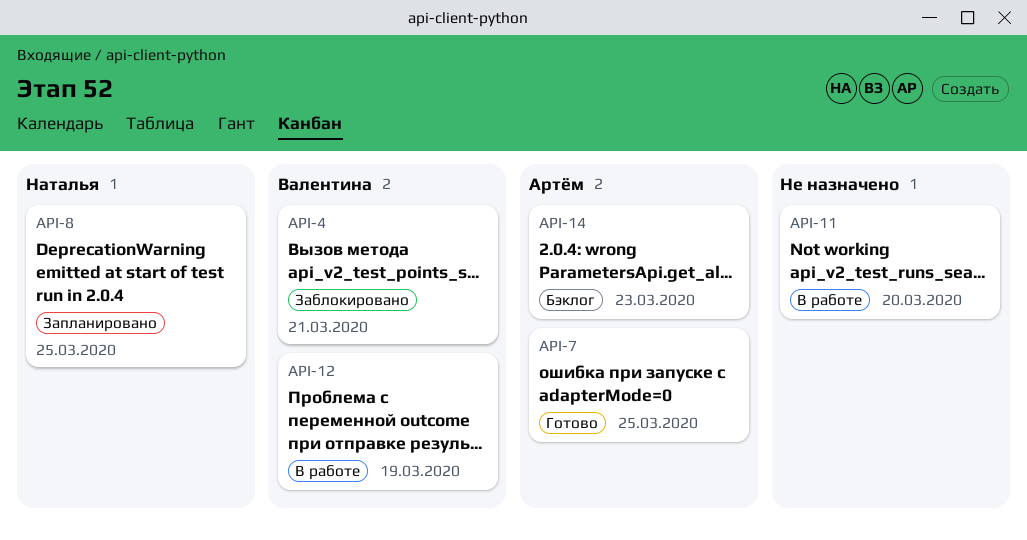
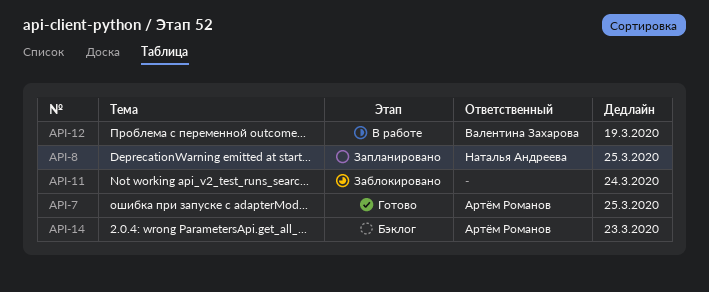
API-4: present -> none
API-11, status: В работе -> Заблокировано
API-11, due: Mar 20 -> Mar 24

